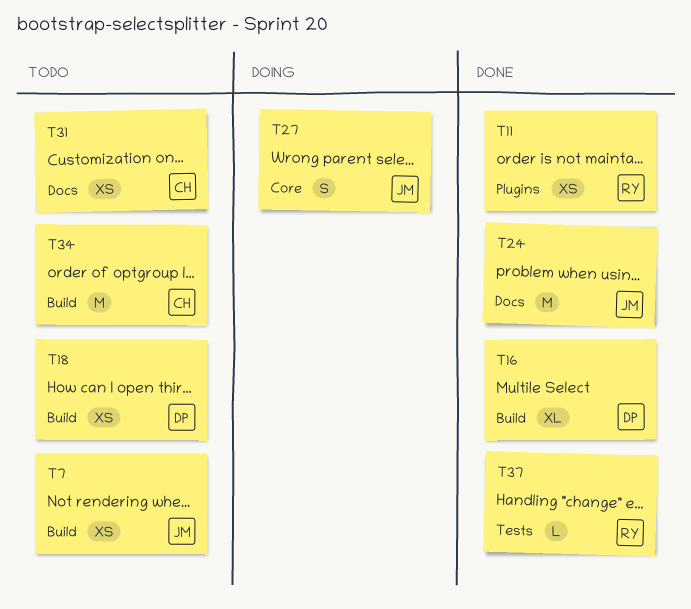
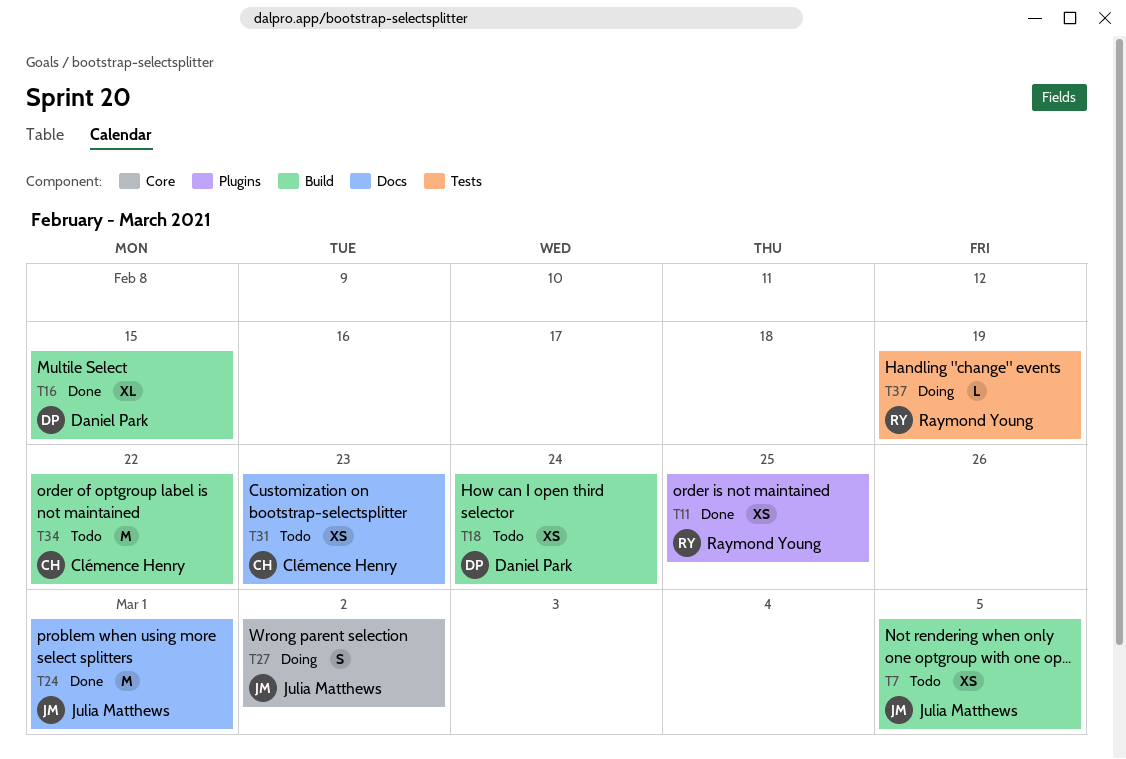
T37, status: Done -> Doing

